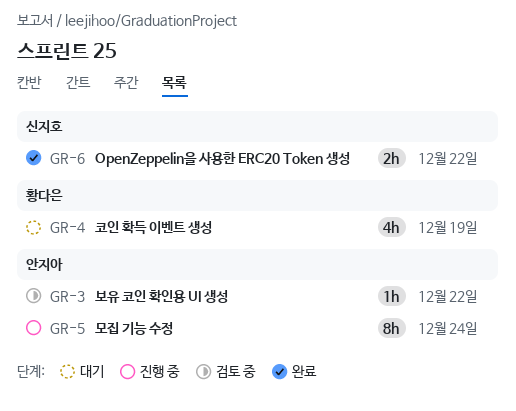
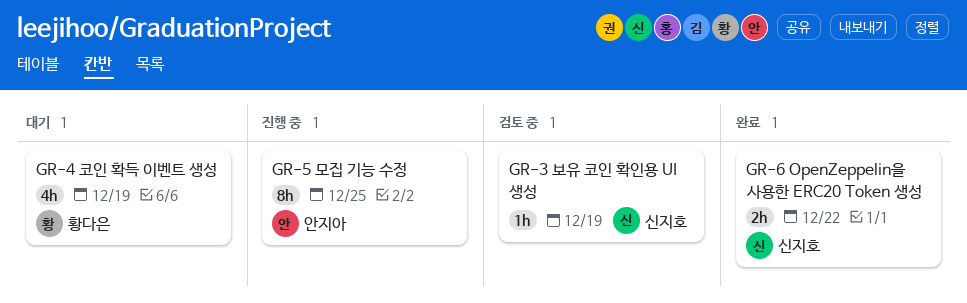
GR-3, owner: 안지아 -> 신지호
GR-3, due: Dec 22 -> Dec 19
GR-5, due: Dec 24 -> Dec 25

